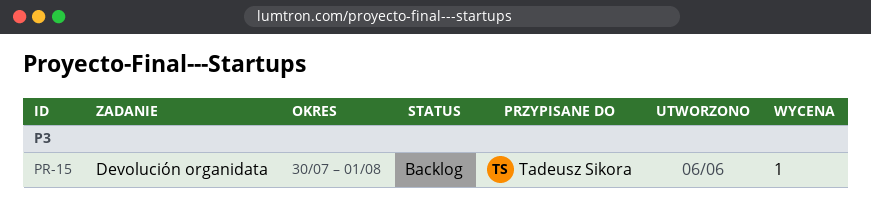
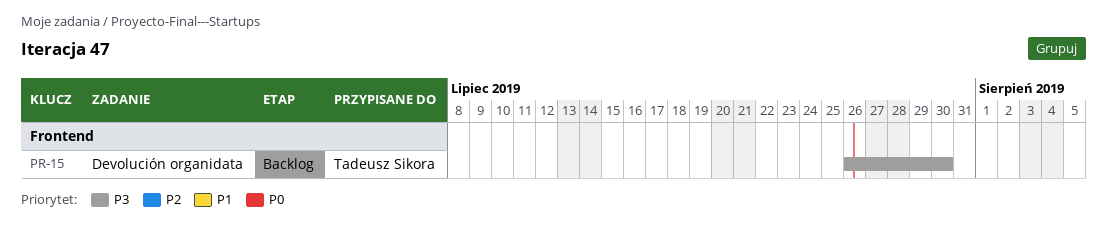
PR-15, start: Jul 30 -> Jul 26
PR-15, due: Aug 1 -> Jul 30

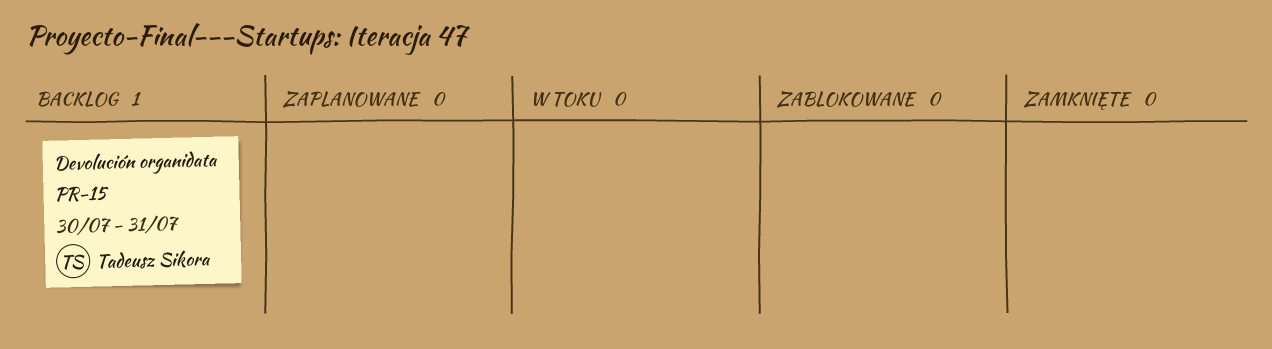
PR-15, start: Jul 26 -> Jul 30
PR-15, due: Jul 30 -> Jul 31

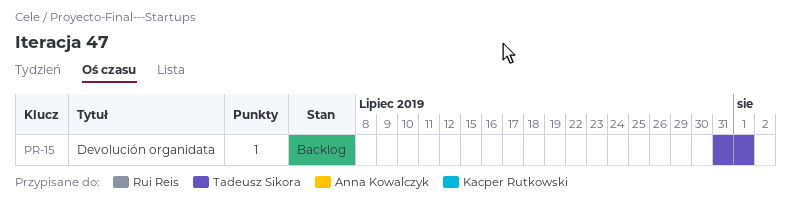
PR-15, start: Jul 30 -> Jul 31
PR-15, due: Jul 31 -> Aug 1

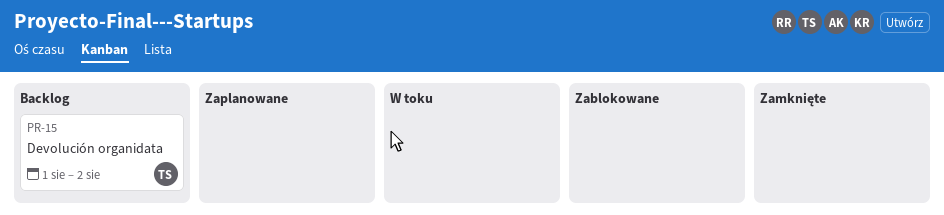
PR-15, start: Jul 31 -> Aug 1
PR-15, due: Aug 1 -> Aug 2

